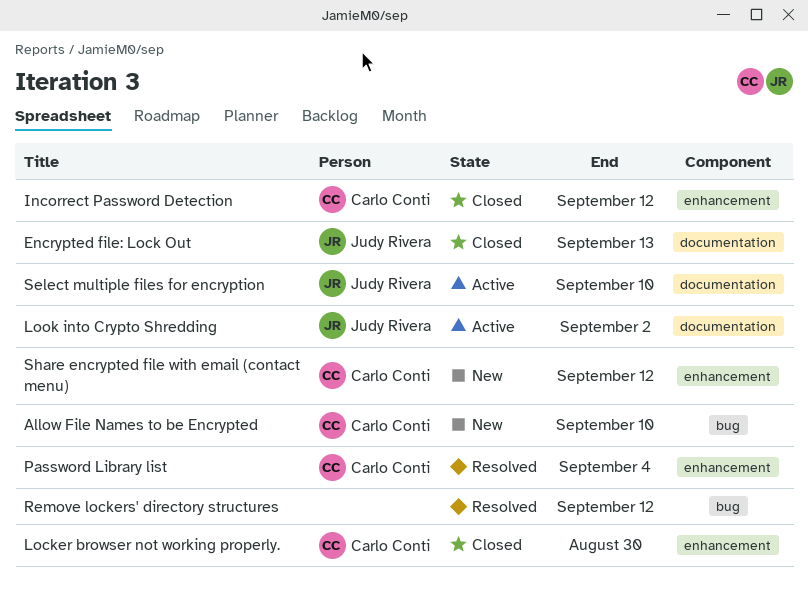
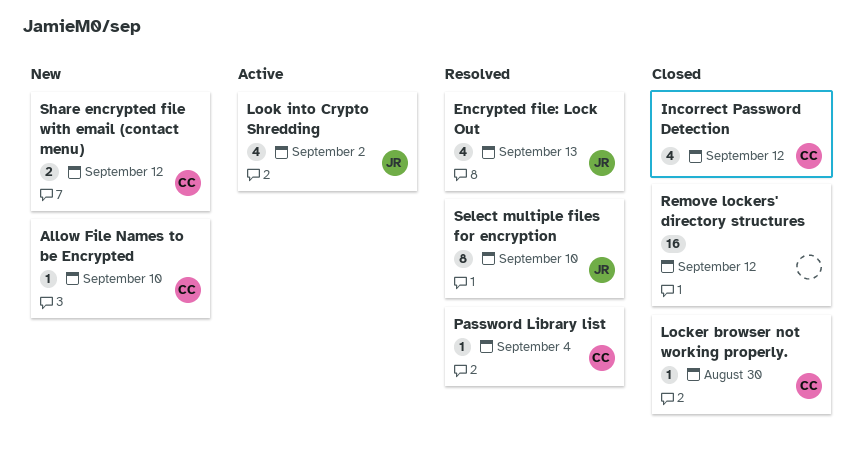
Encrypted file: Lock Out, status: Closed -> Resolved
Remove lockers' directory structures, status: Resolved -> Closed
Select multiple files for encryption, status: Active -> Resolved

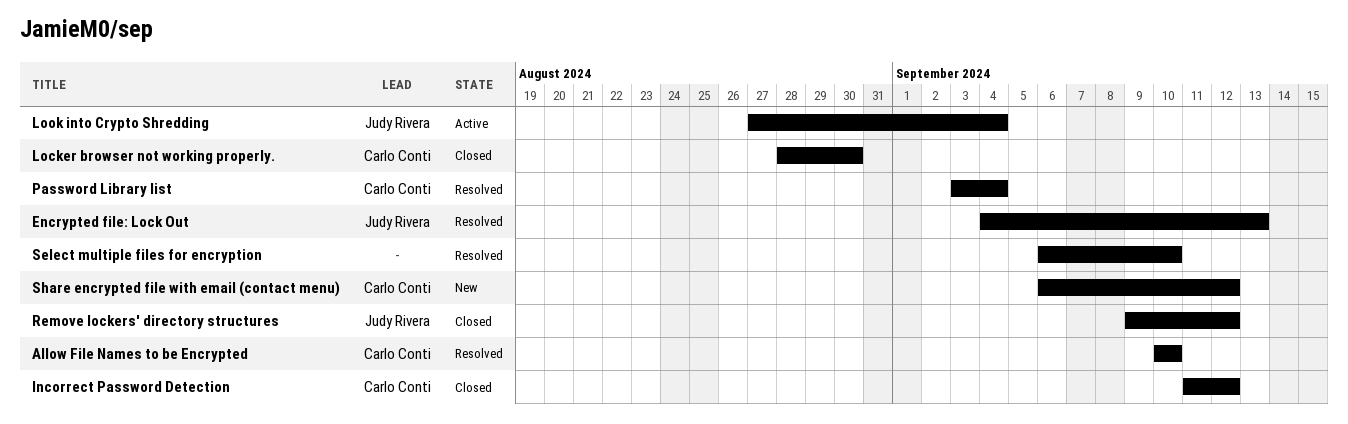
Allow File Names to be Encrypted, status: New -> Resolved
Look into Crypto Shredding, due: Sep 2 -> Sep 4
Remove lockers' directory structures, owner: none -> Judy Rivera
Select multiple files for encryption, owner: Judy Rivera -> none

